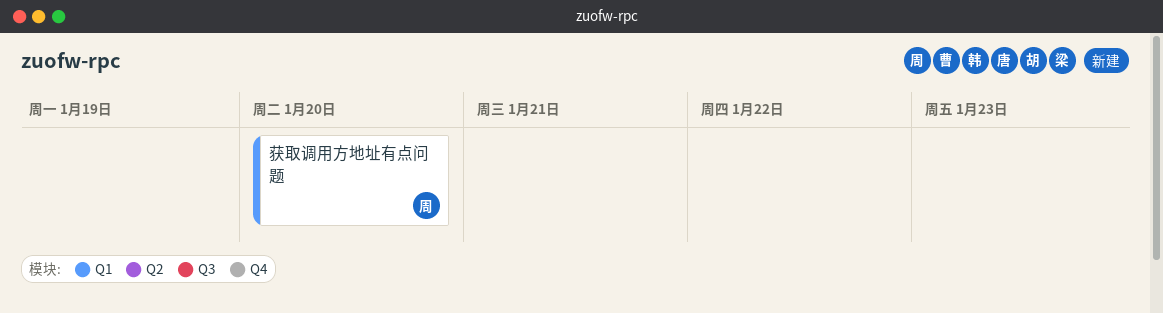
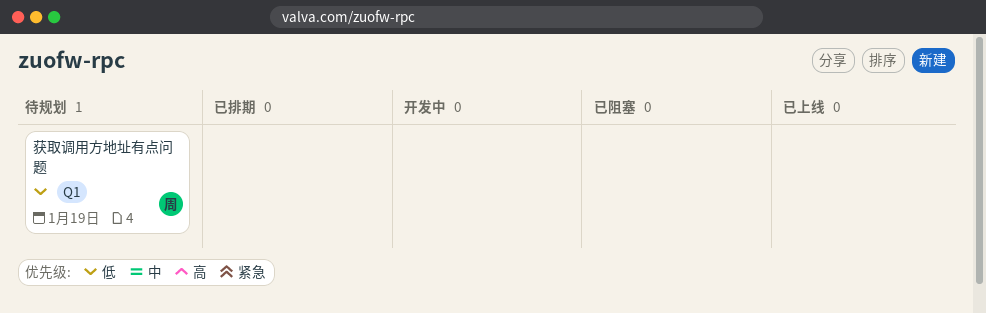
获取调用方地址有点问题, due: Jan 20 -> Jan 19

